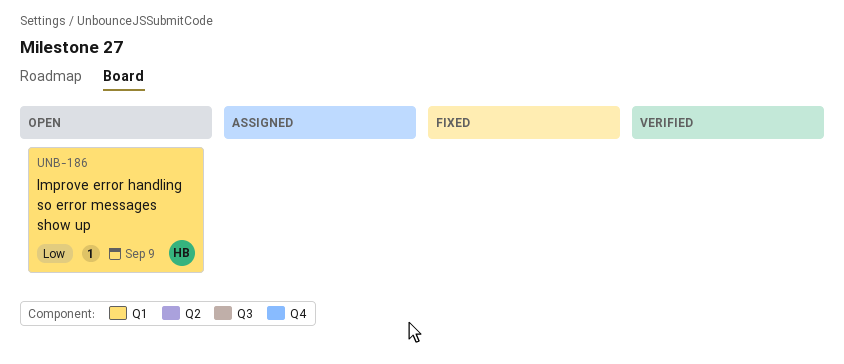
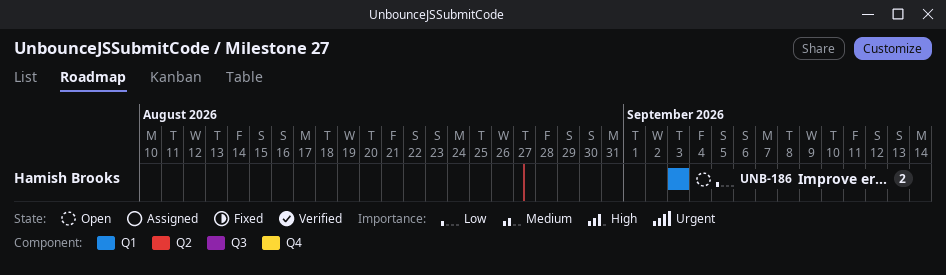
UNB-186, estimate: 1 -> 2
UNB-186, due: Sep 9 -> Sep 3

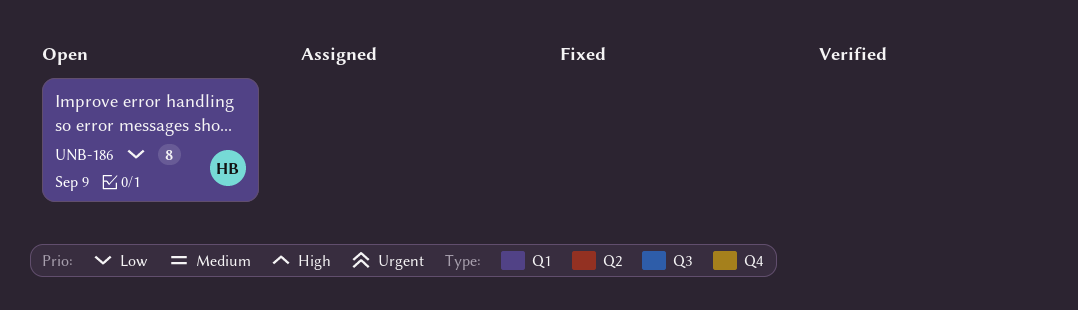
UNB-186, estimate: 2 -> 8
UNB-186, due: Sep 3 -> Sep 9

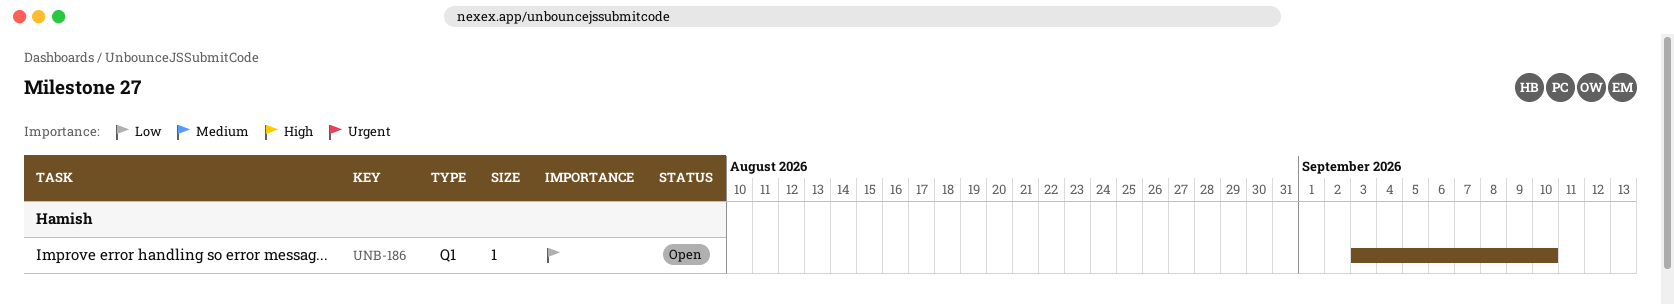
UNB-186, estimate: 8 -> 1
UNB-186, due: Sep 9 -> Sep 10

